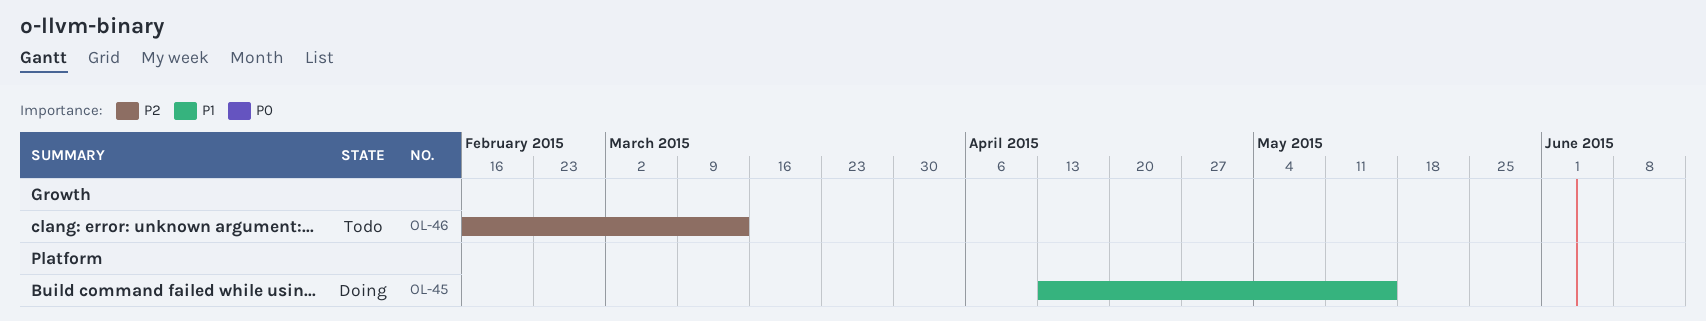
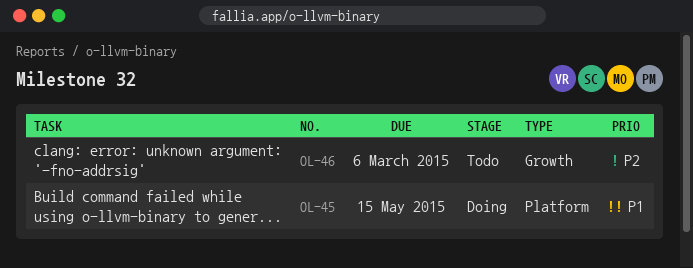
OL-46, due: Mar 13 -> Mar 6

